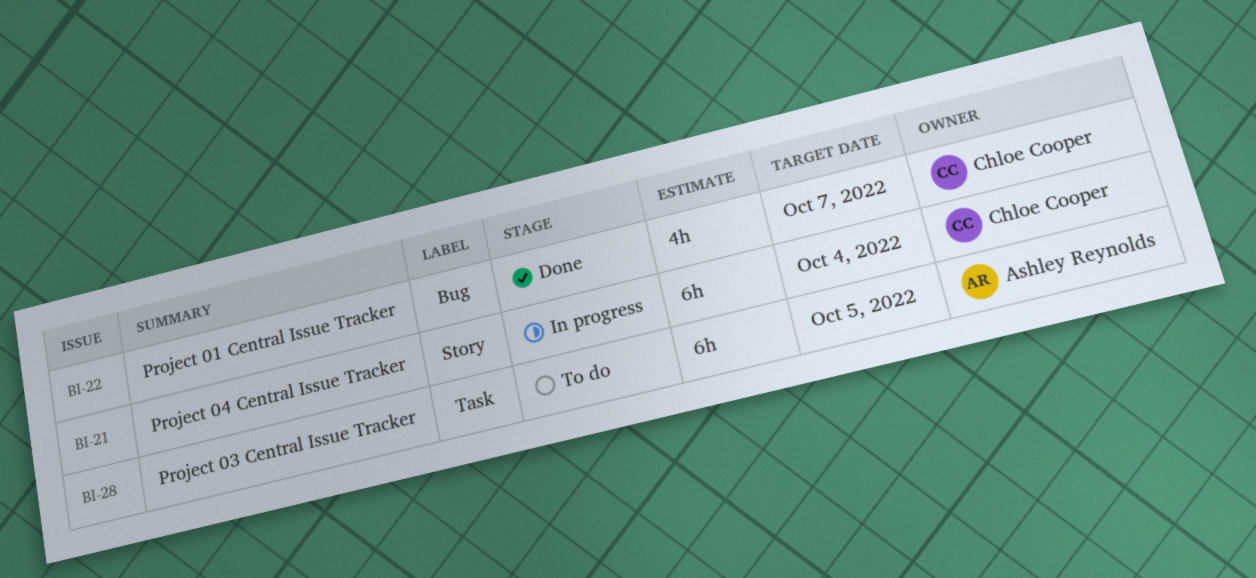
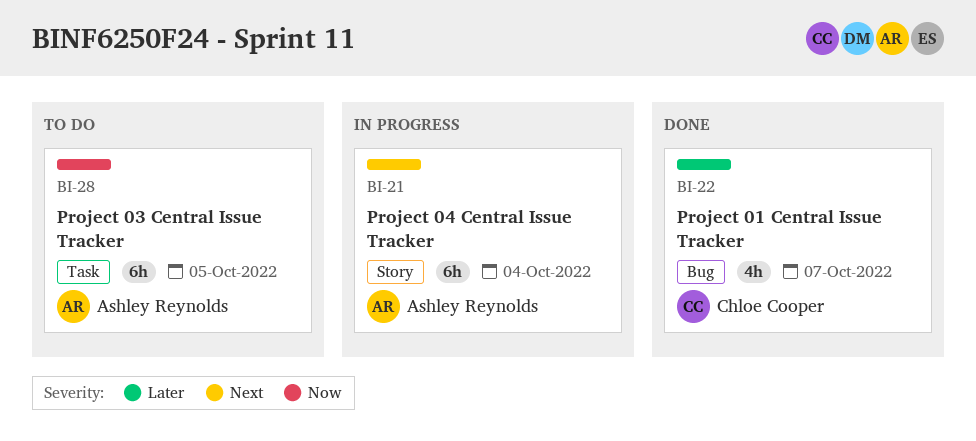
BI-21, owner: Chloe Cooper -> Ashley Reynolds

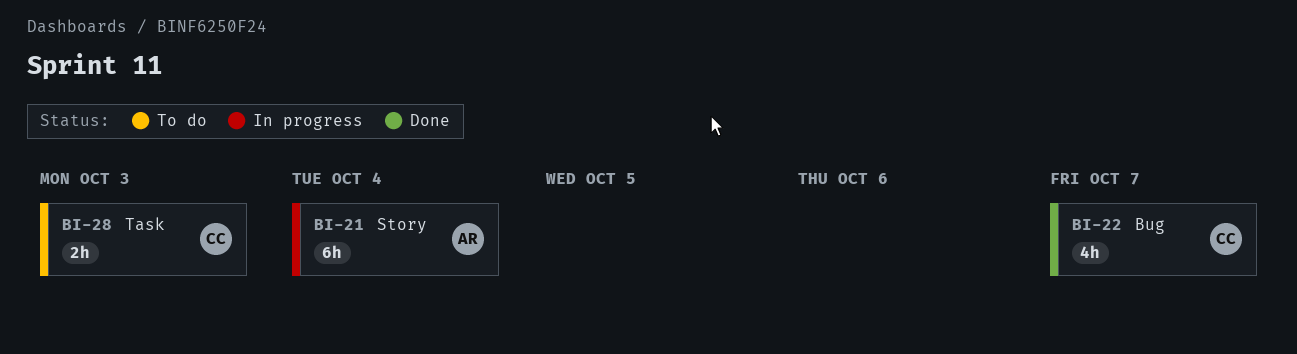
BI-28, owner: Ashley Reynolds -> Chloe Cooper
BI-28, estimate: 6h -> 2h
BI-28, due: Oct 5 -> Oct 3

